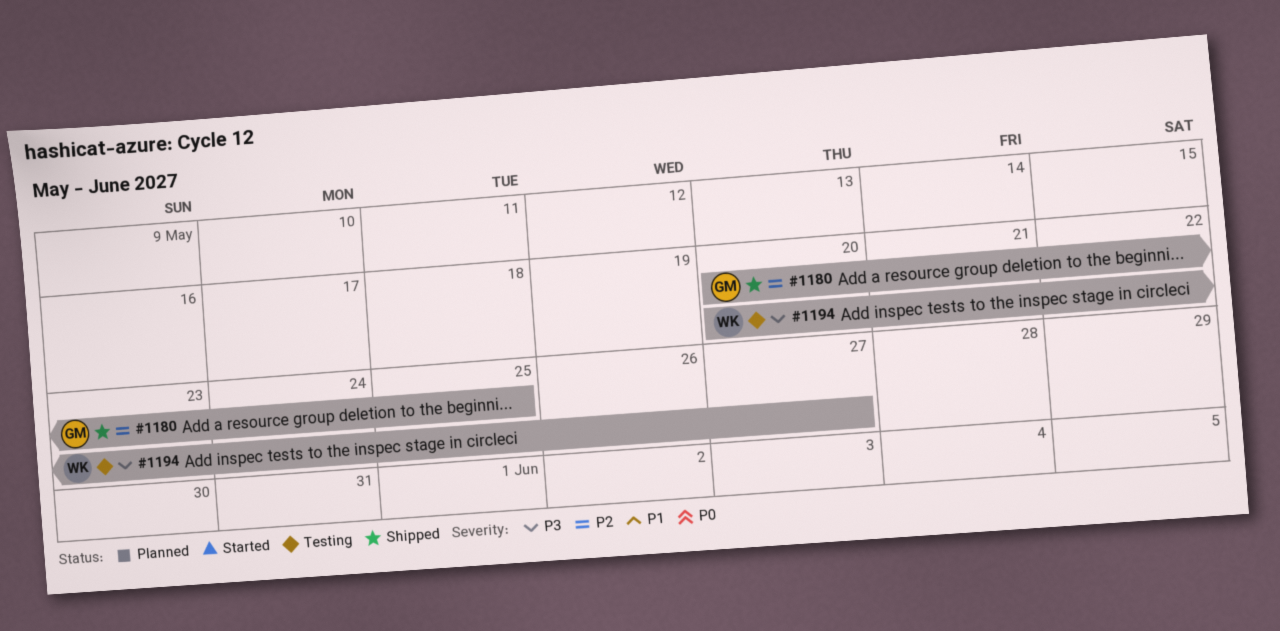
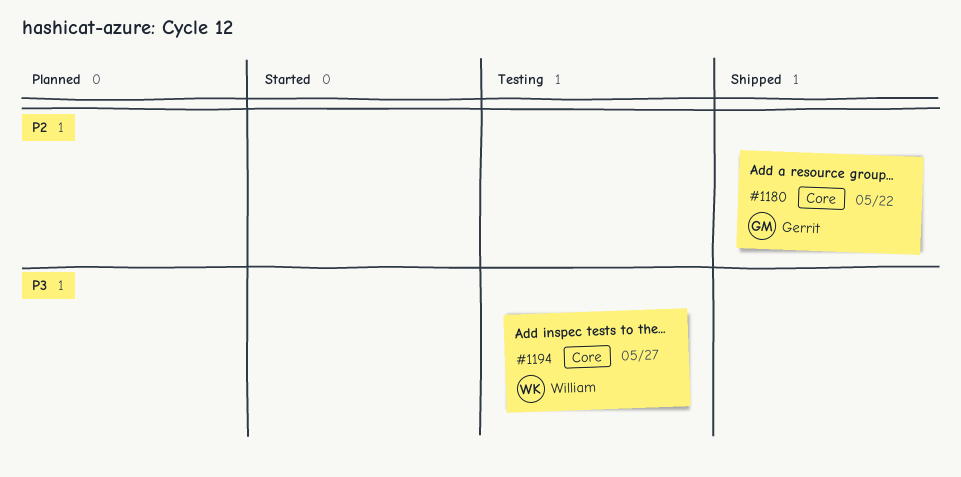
#1180, due: May 25 -> May 22

